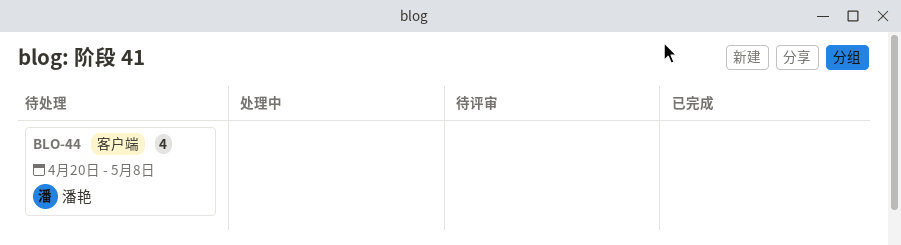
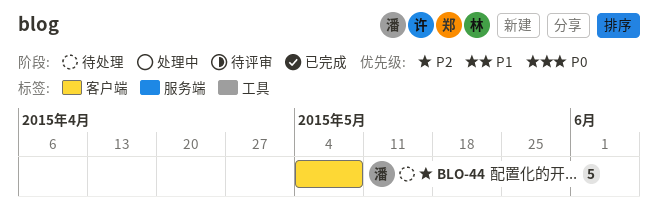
BLO-44, estimate: 4 -> 5
BLO-44, start: Apr 20 -> May 4

